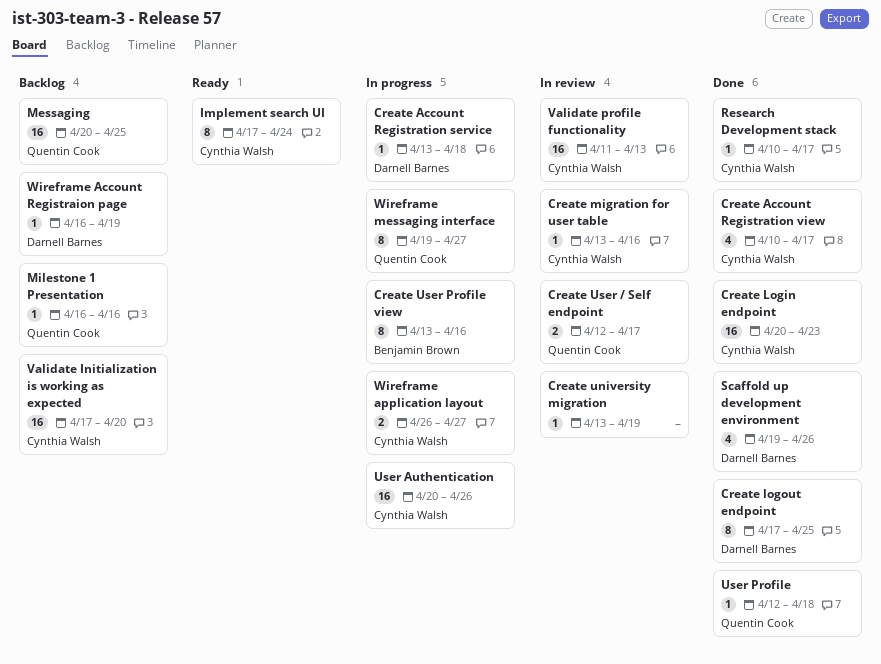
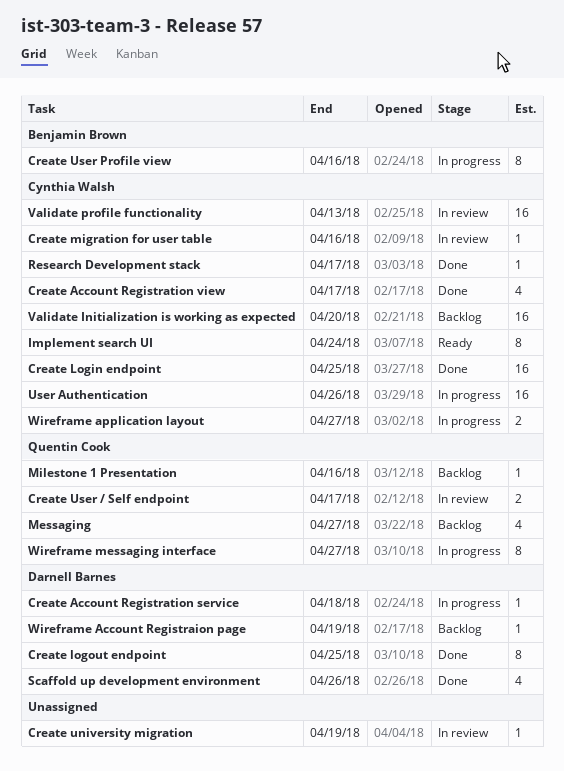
Create Login endpoint, due: Apr 23 -> Apr 25
Messaging, estimate: 16 -> 4
Messaging, due: Apr 25 -> Apr 27
User Profile: present -> none

